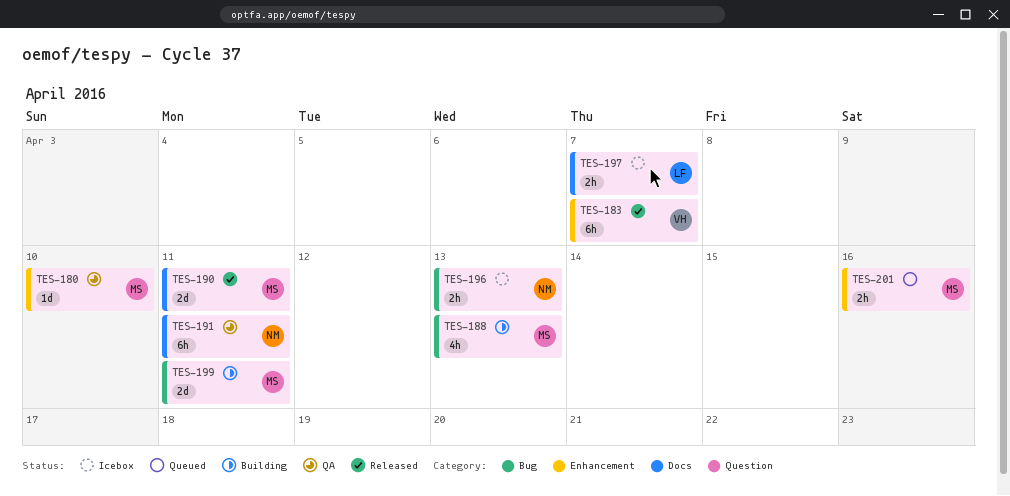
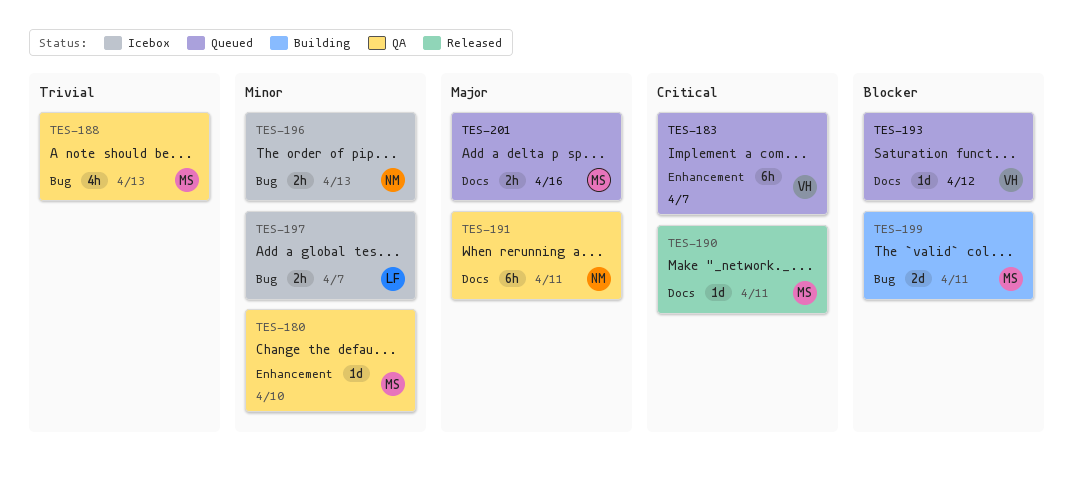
TES-183, status: Released -> Queued
TES-188, status: Building -> QA
TES-190, estimate: 2d -> 1d
TES-193: none -> present
TES-197, label: Docs -> Bug
TES-201, label: Enhancement -> Docs

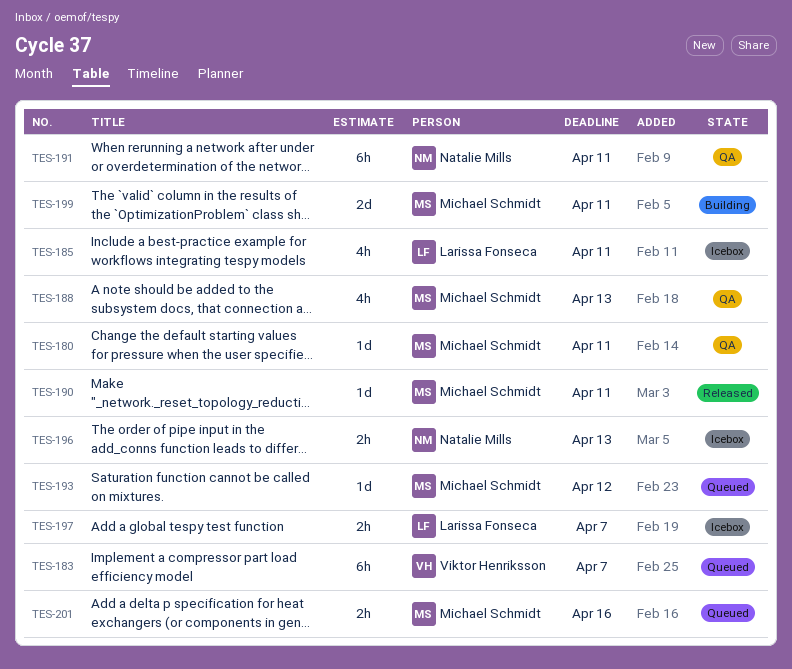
TES-180, due: Apr 10 -> Apr 11
TES-185: none -> present
TES-193, owner: Viktor Henriksson -> Michael Schmidt

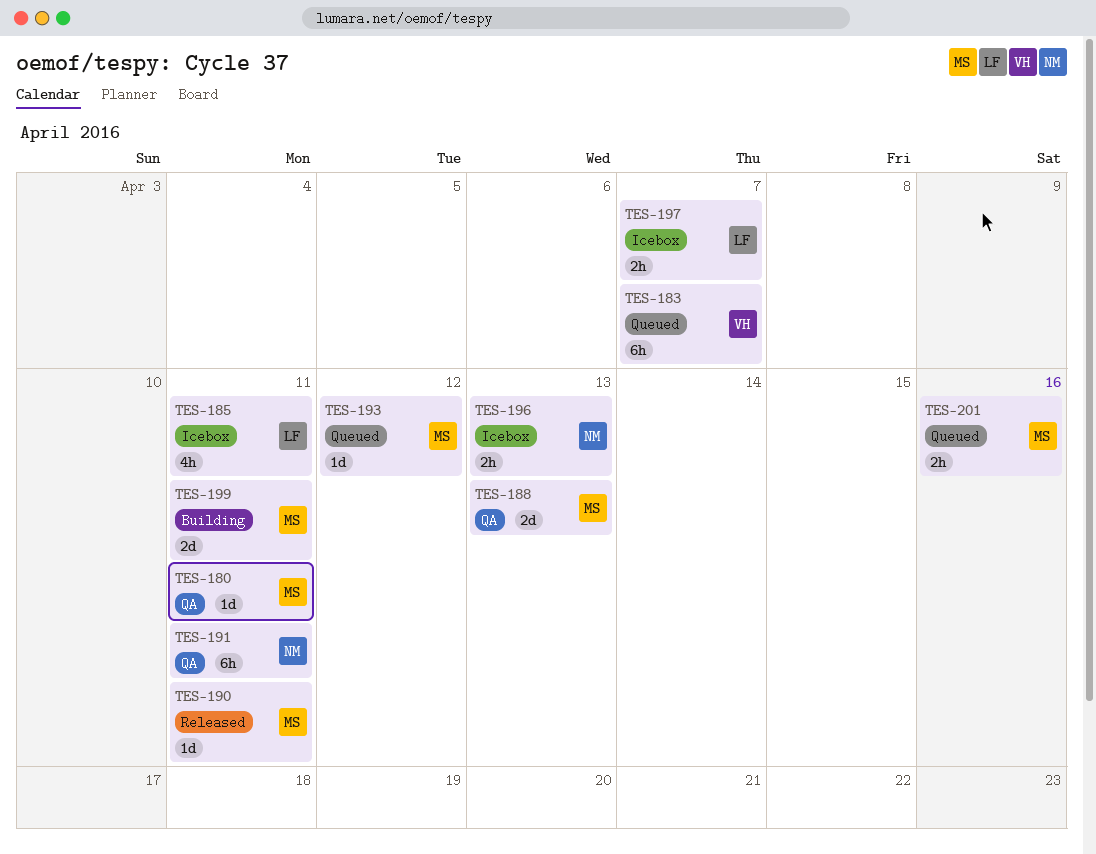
TES-188, estimate: 4h -> 2d

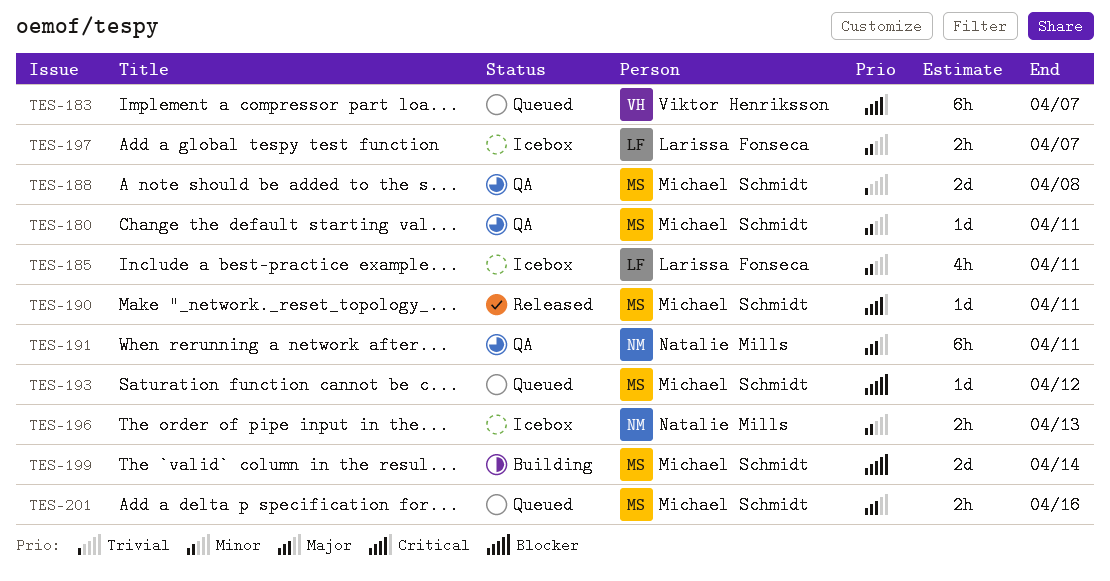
TES-188, due: Apr 13 -> Apr 8
TES-199, due: Apr 11 -> Apr 14

